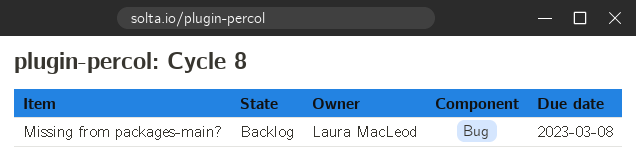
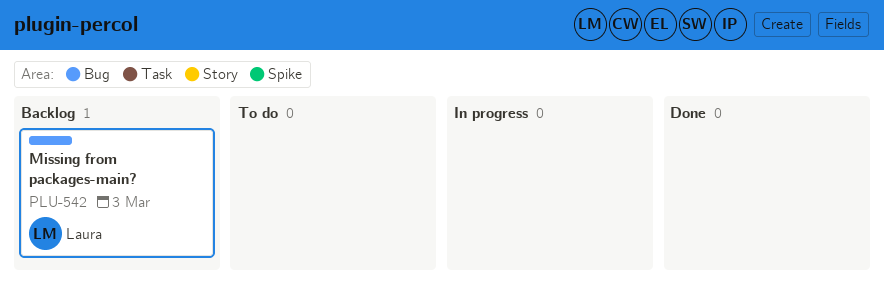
Missing from packages-main?, due: Mar 8 -> Mar 3

